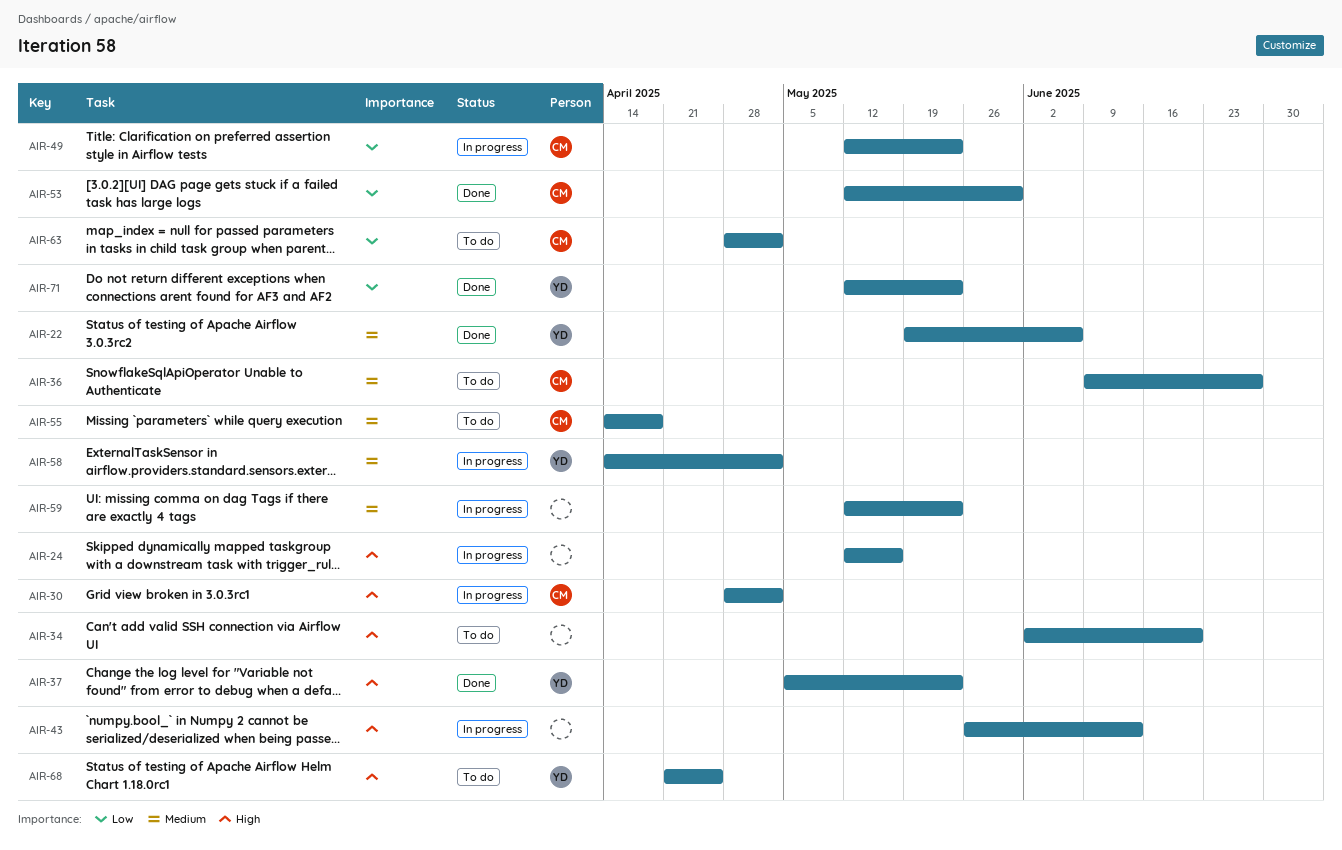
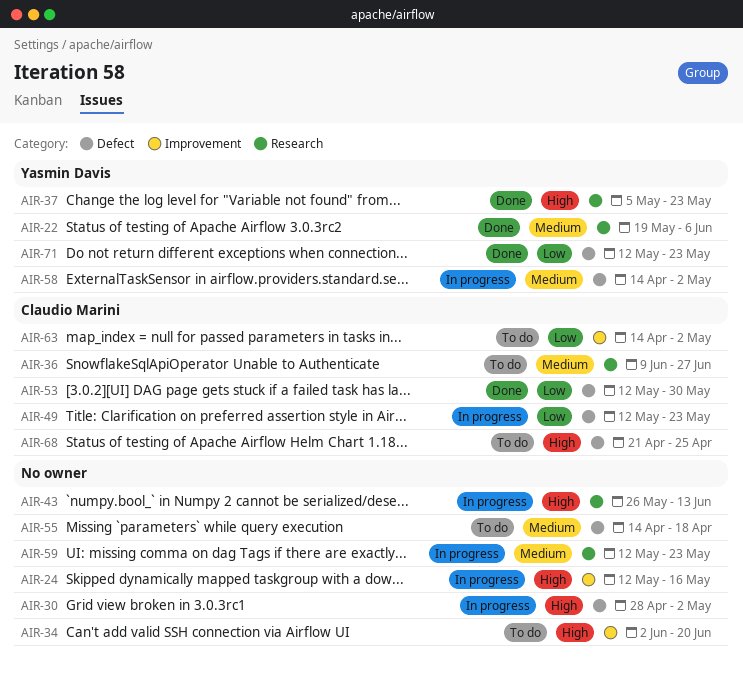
AIR-30, owner: Claudio Marini -> none
AIR-55, owner: Claudio Marini -> none
AIR-63, start: Apr 28 -> Apr 14
AIR-68, owner: Yasmin Davis -> Claudio Marini

